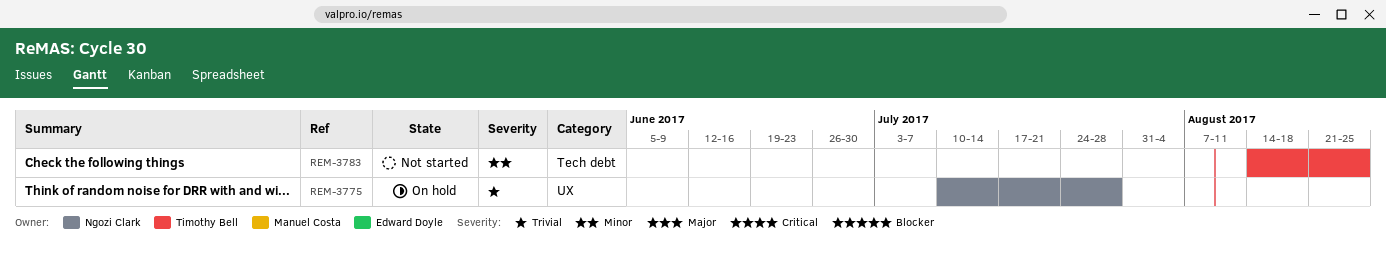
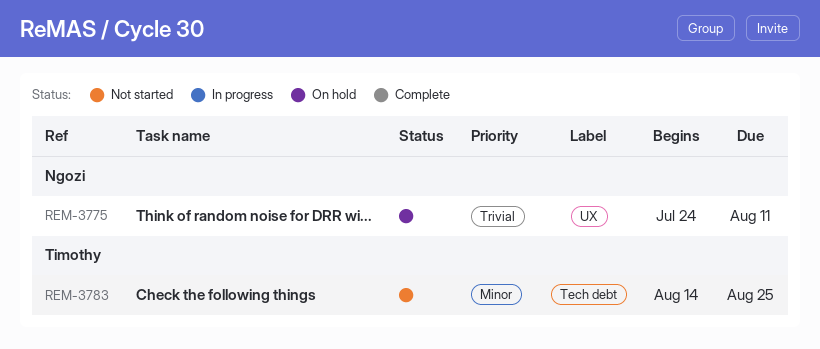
REM-3775, start: Jul 10 -> Jul 24
REM-3775, due: Jul 28 -> Aug 11

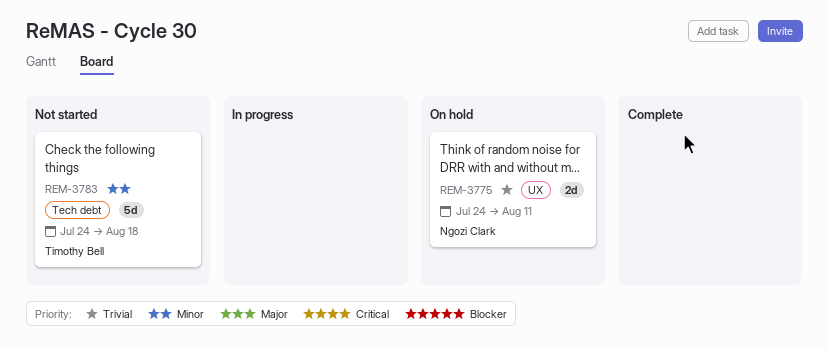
REM-3783, start: Aug 14 -> Jul 24
REM-3783, due: Aug 25 -> Aug 18

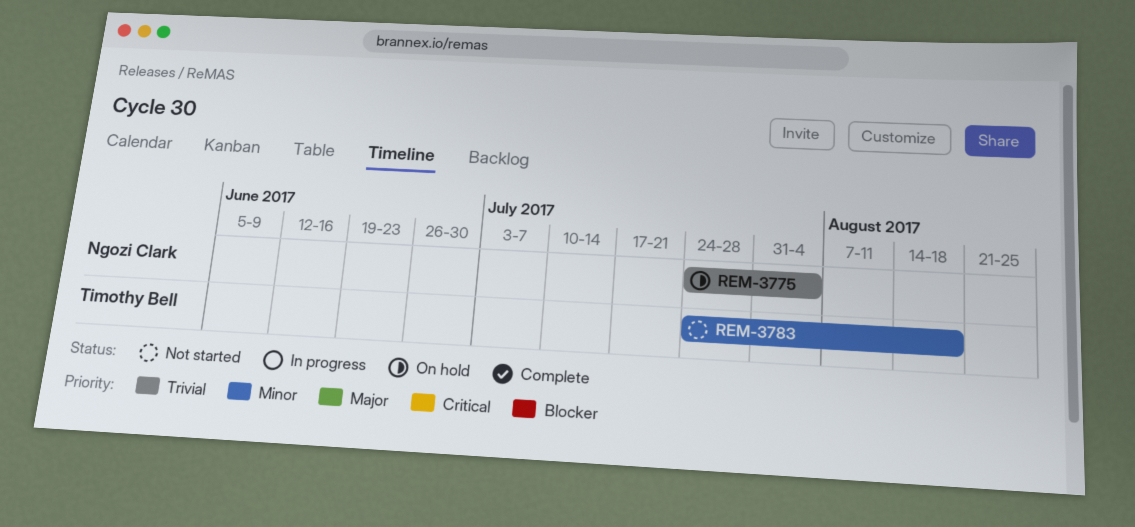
REM-3775, due: Aug 11 -> Aug 4

